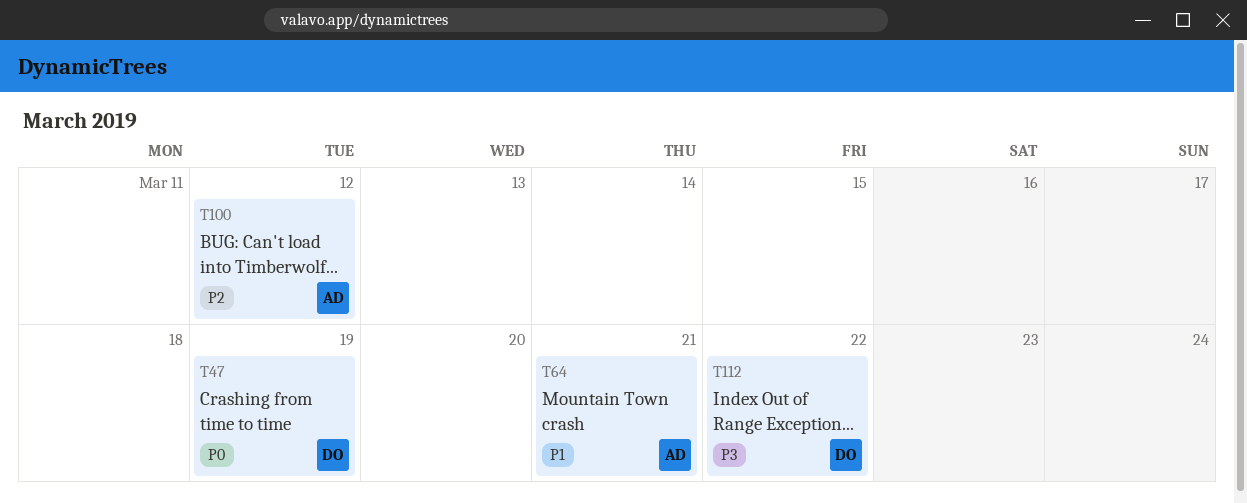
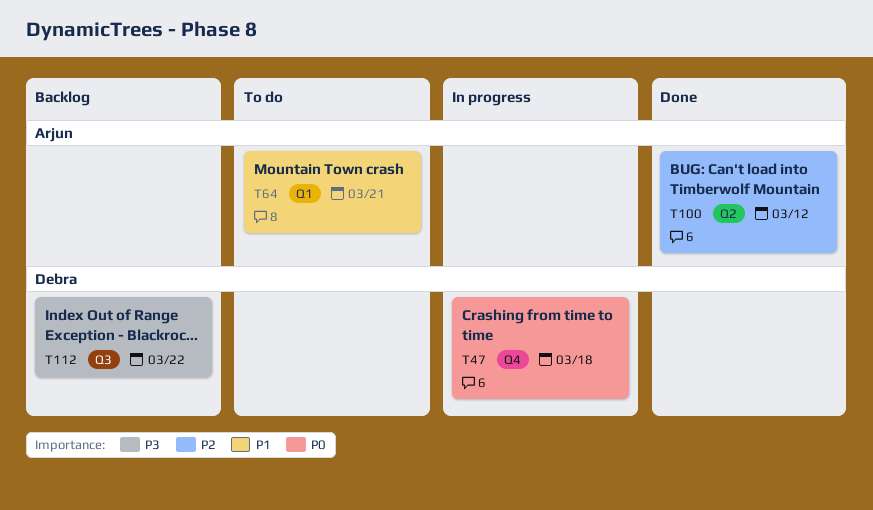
T47, due: Mar 19 -> Mar 18

